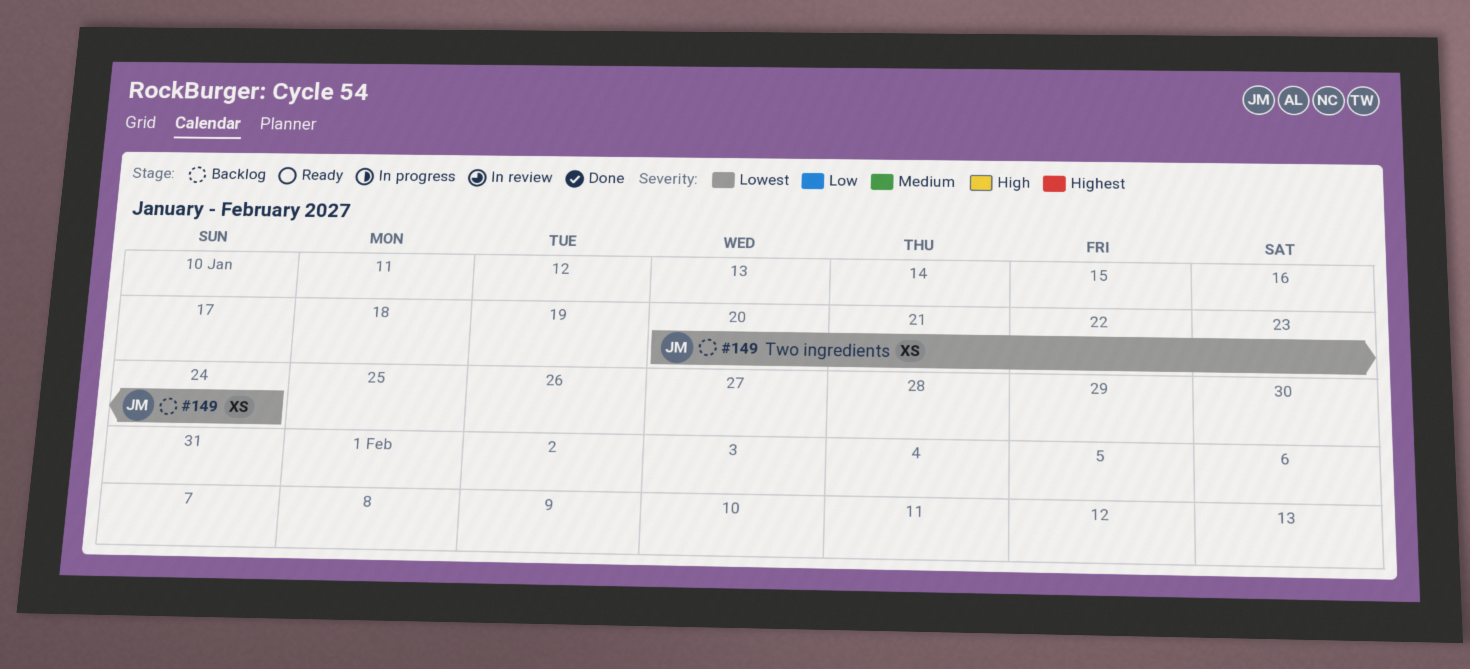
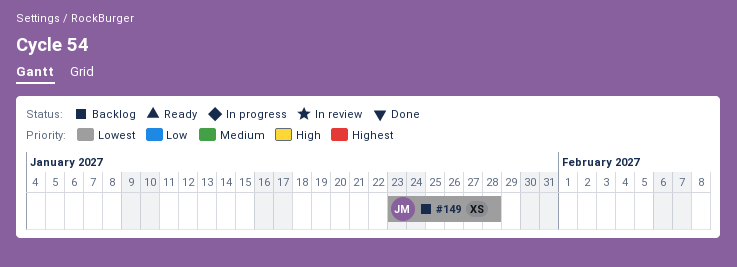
#149, start: Jan 20 -> Jan 23
#149, due: Jan 24 -> Jan 28

